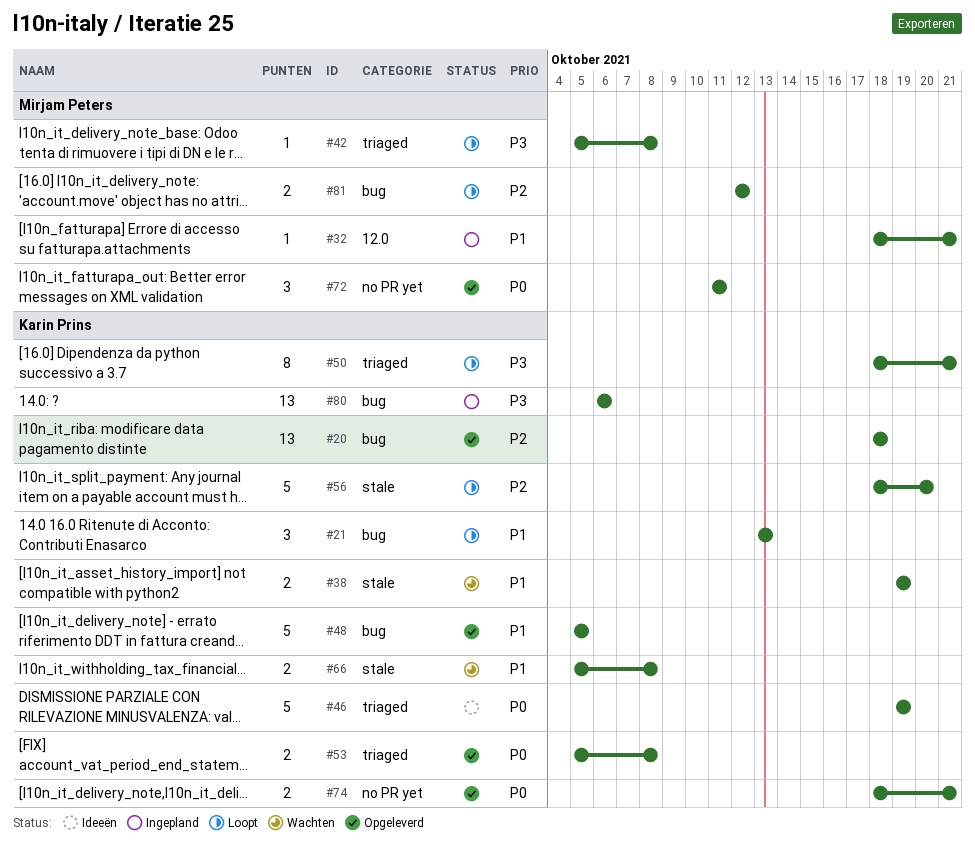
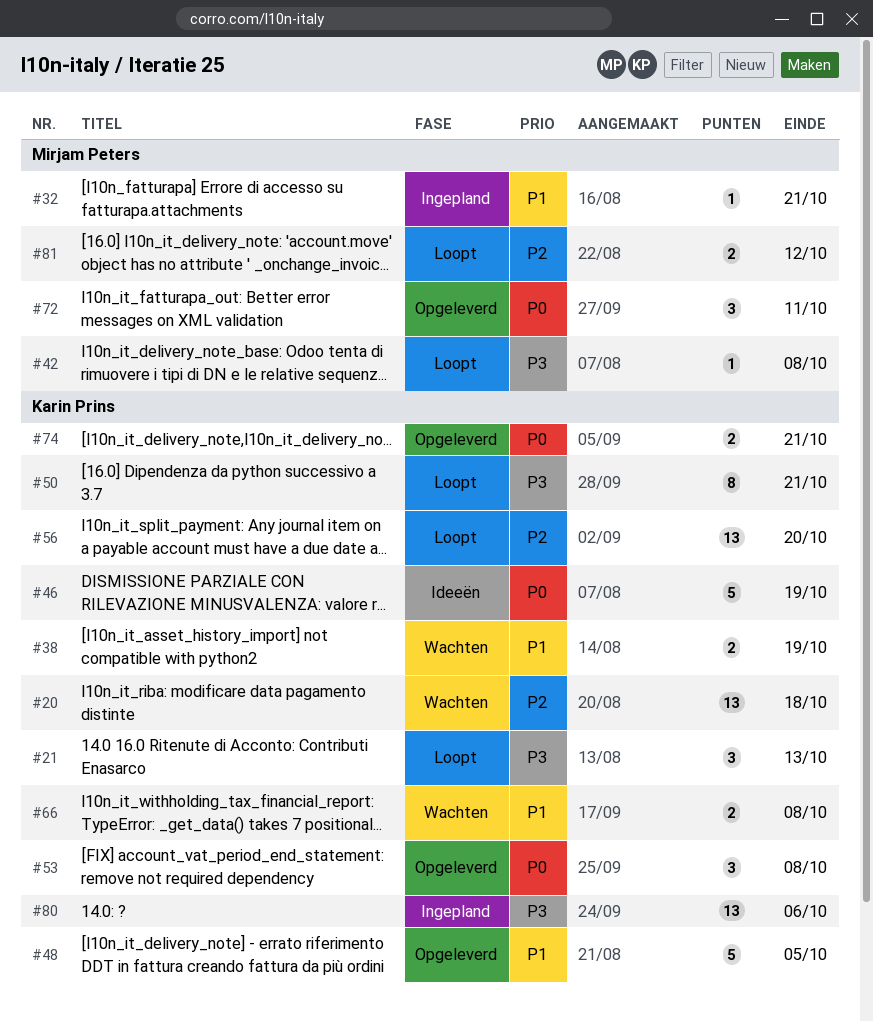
#20, status: Opgeleverd -> Wachten
#21, priority: P1 -> P3
#53, estimate: 2 -> 3
#56, estimate: 5 -> 13

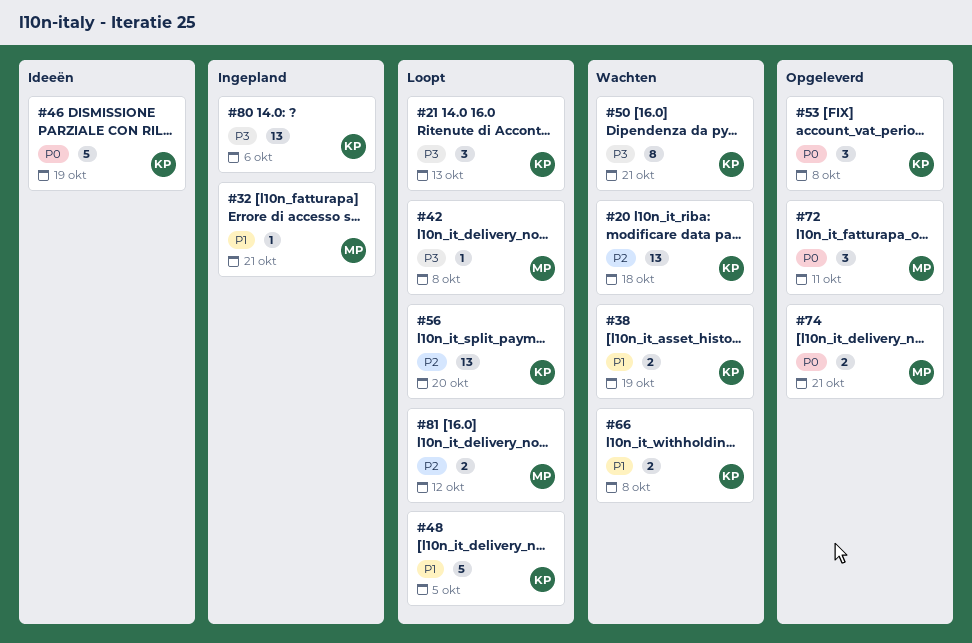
#48, status: Opgeleverd -> Loopt
#50, status: Loopt -> Wachten
#74, owner: Karin Prins -> Mirjam Peters

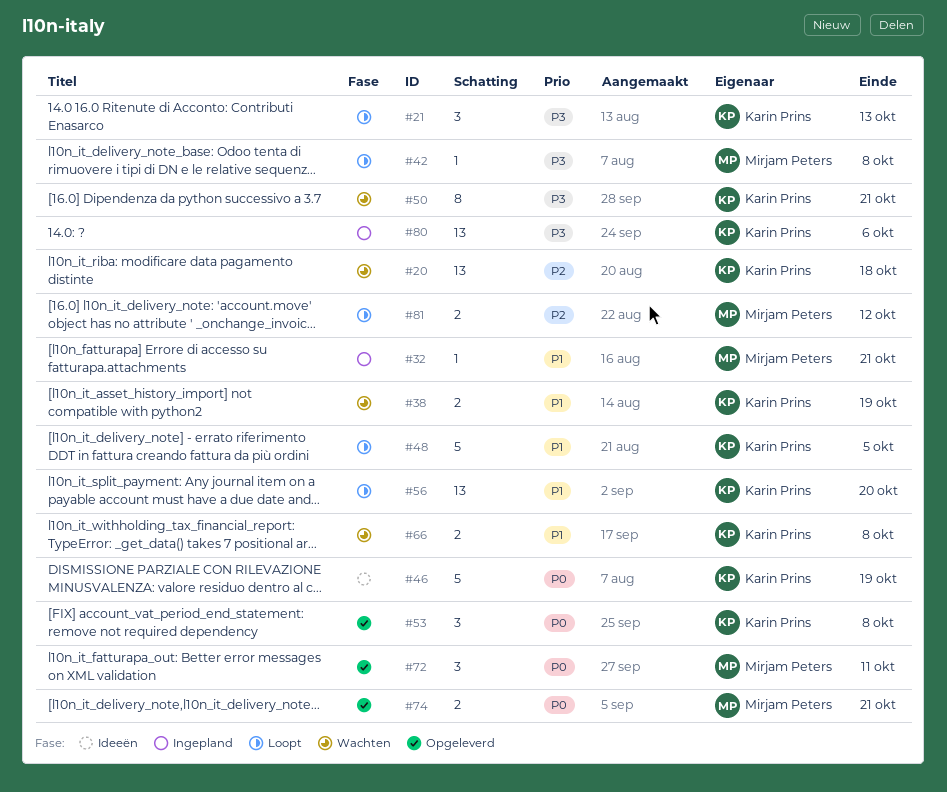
#56, priority: P2 -> P1

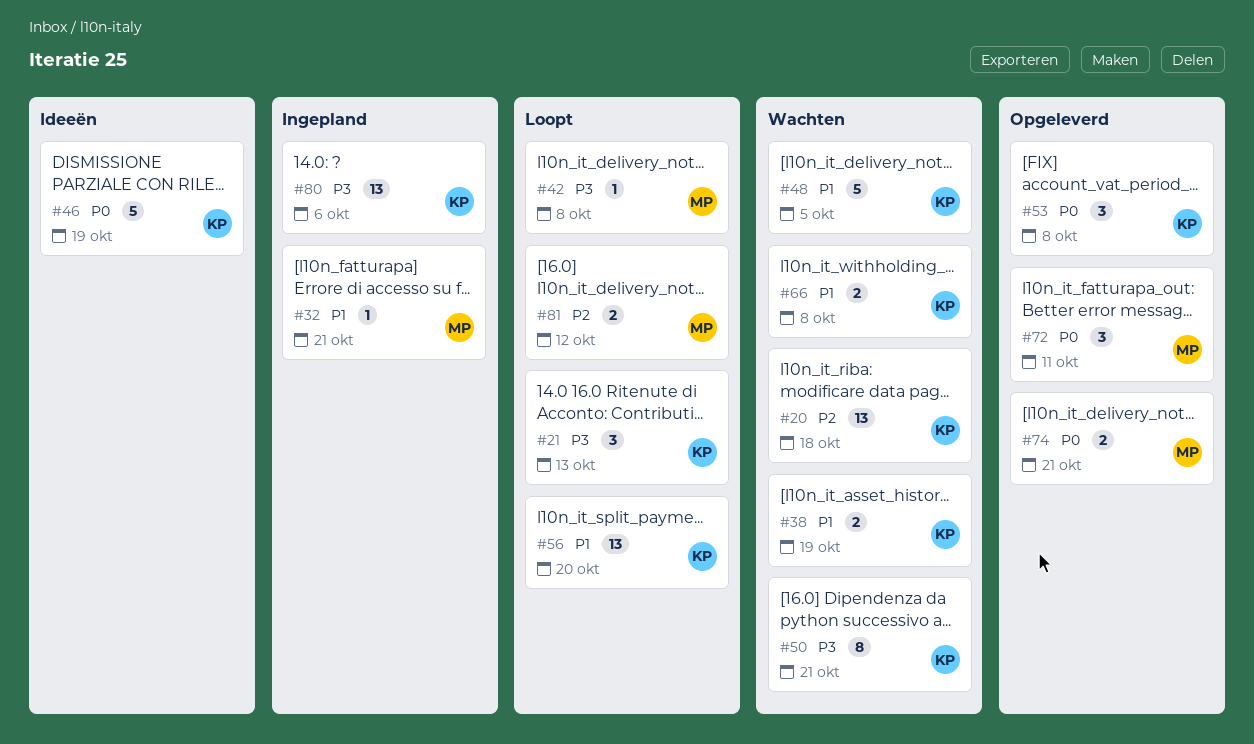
#48, status: Loopt -> Wachten

